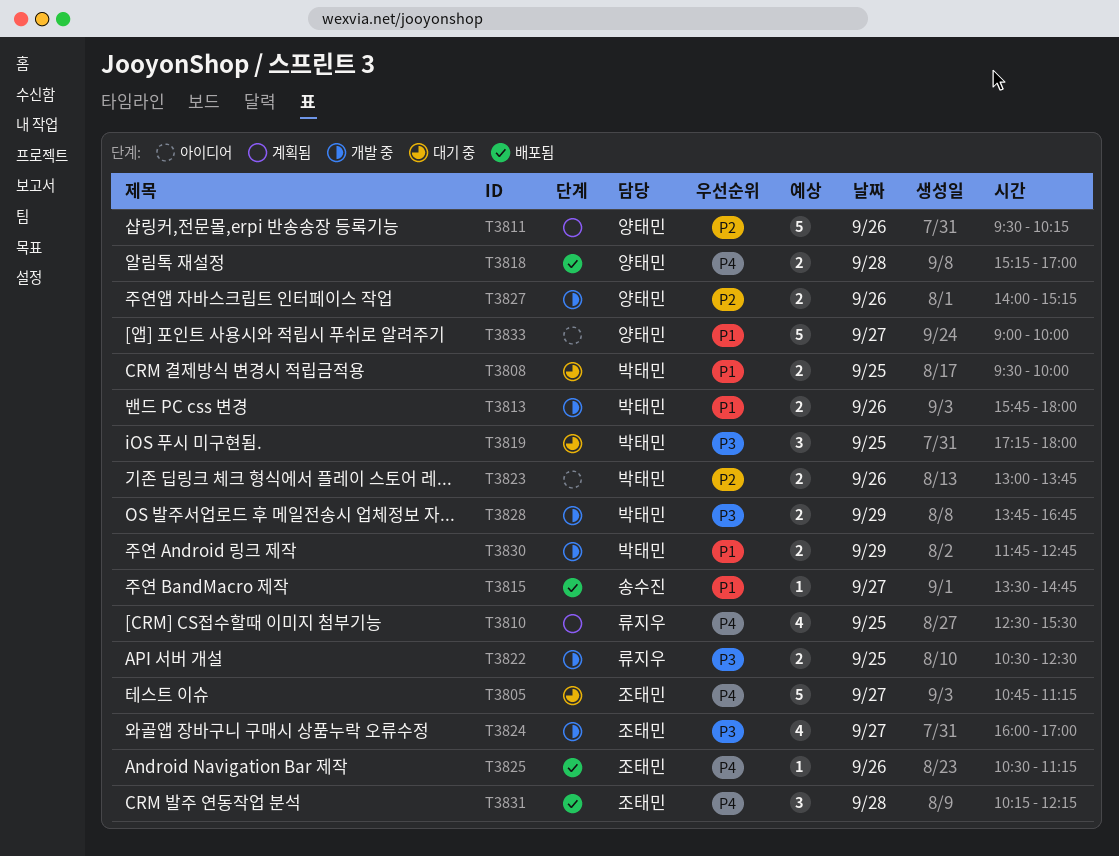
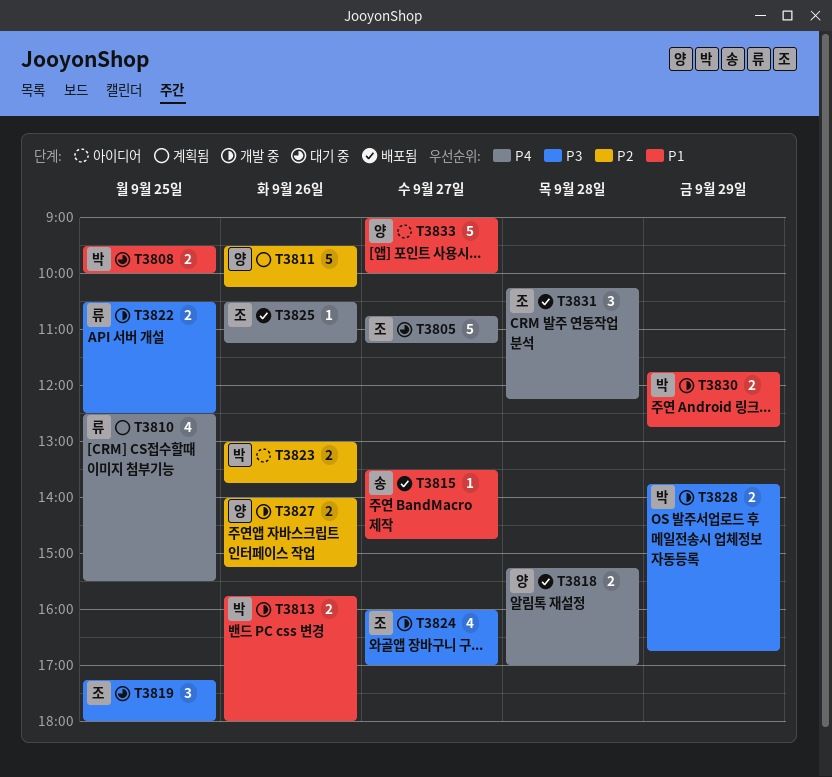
T3819, owner: 박태민 -> 조태민

